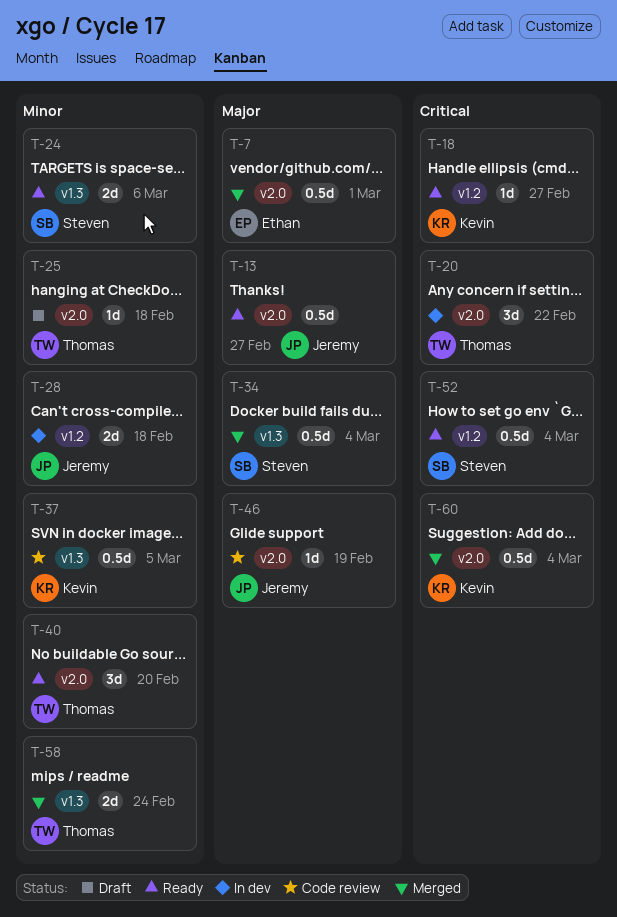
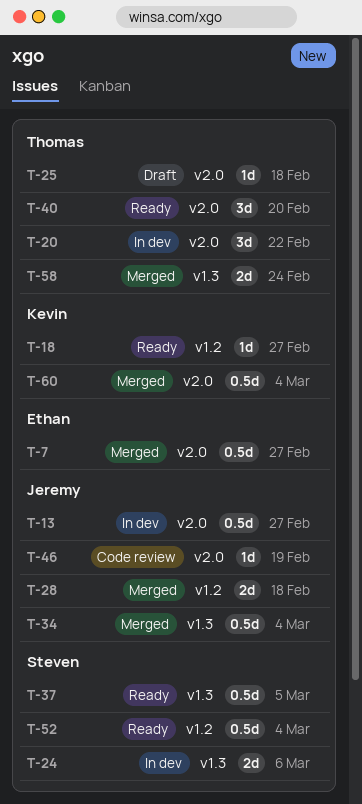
T-7, due: Mar 1 -> Feb 27
T-13, status: Ready -> In dev
T-24, status: Ready -> In dev
T-28, status: In dev -> Merged
T-34, owner: Steven -> Jeremy
T-37, status: Code review -> Ready
T-37, owner: Kevin -> Steven

